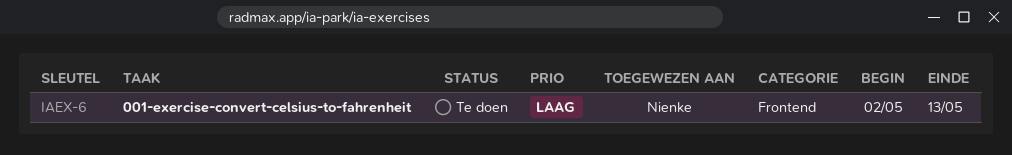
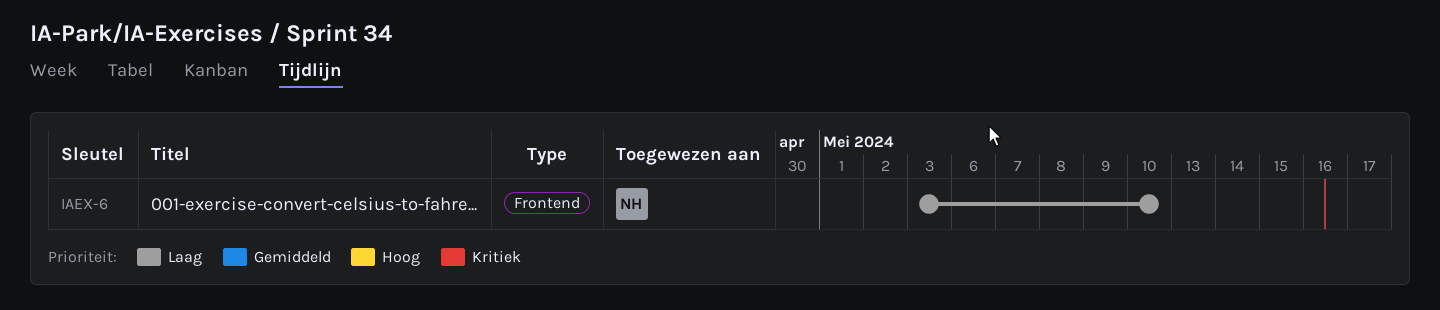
IAEX-6, start: May 2 -> May 3
IAEX-6, due: May 13 -> May 10

